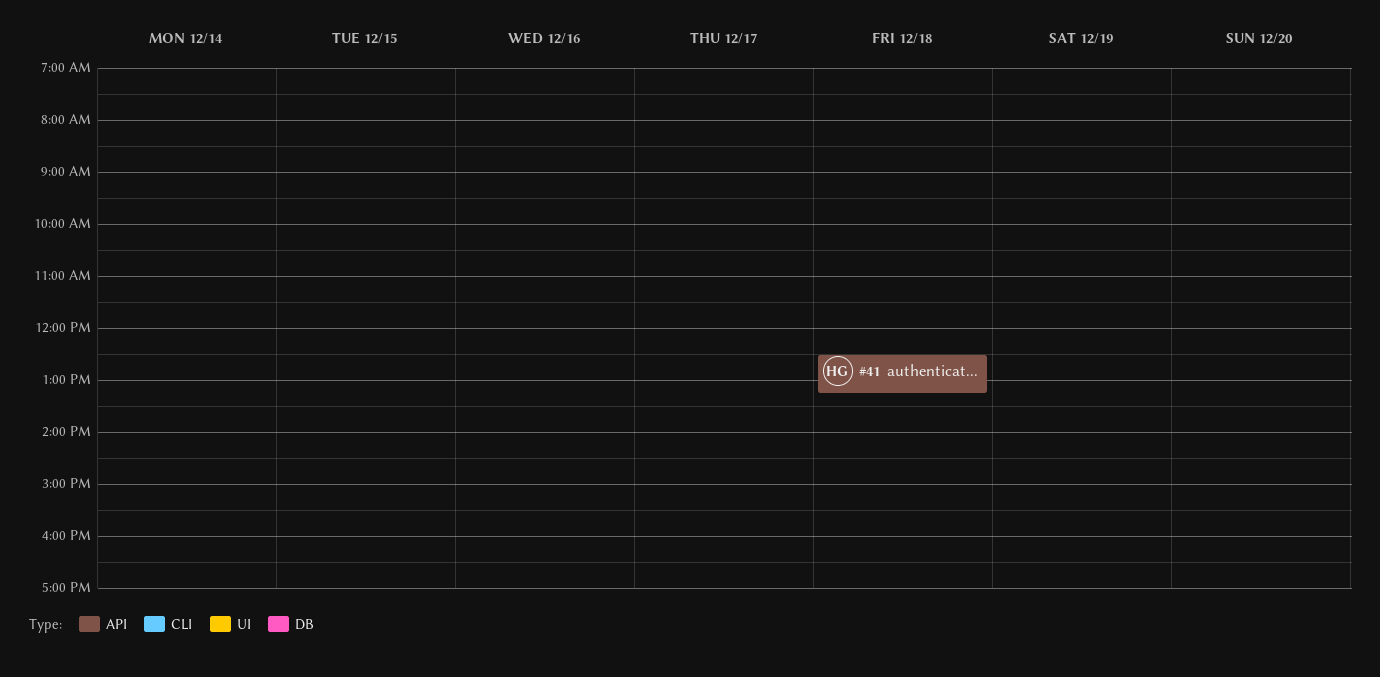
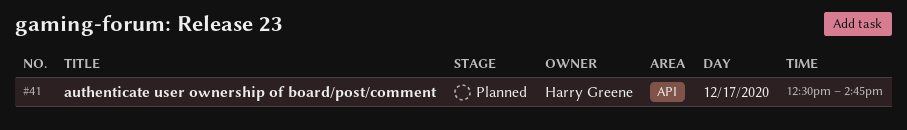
#41, day: Dec 18 -> Dec 17
#41, ends: 13:15 -> 14:45

